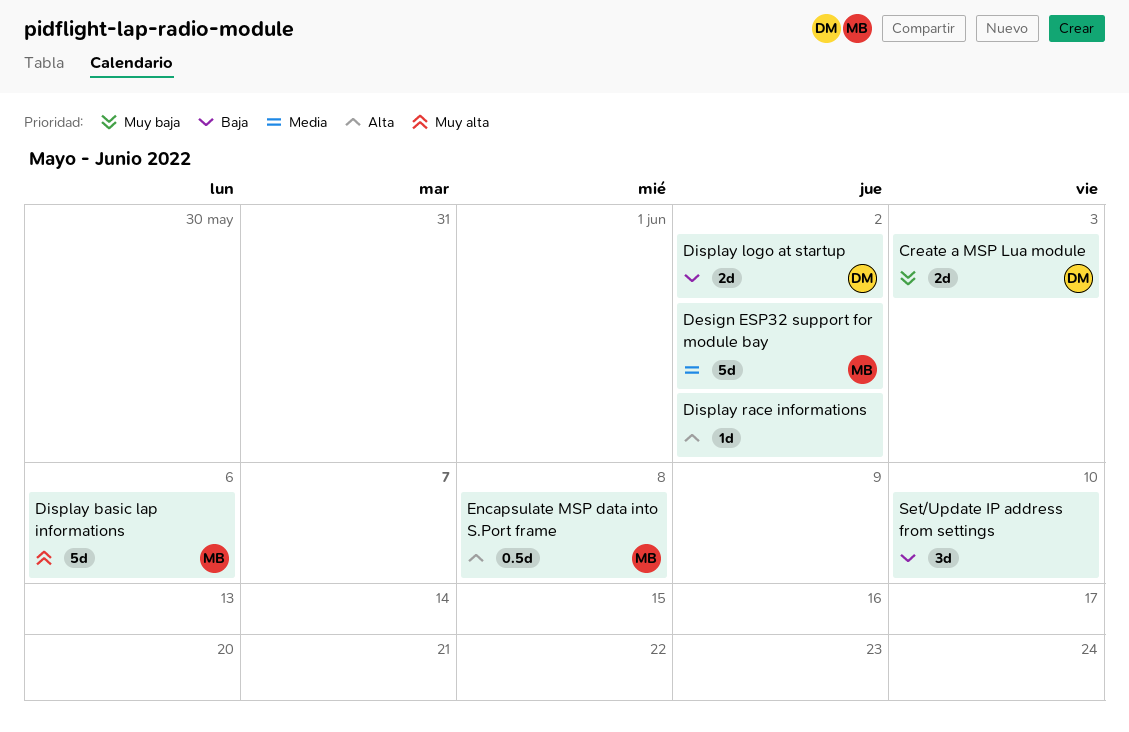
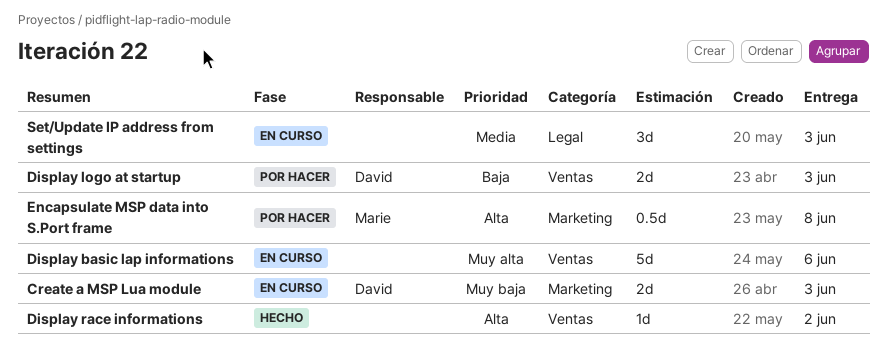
Design ESP32 support for module bay: present -> none
Display basic lap informations, owner: Marie -> none
Display logo at startup, due: Jun 2 -> Jun 3
Set/Update IP address from settings, priority: Baja -> Media
Set/Update IP address from settings, due: Jun 10 -> Jun 3

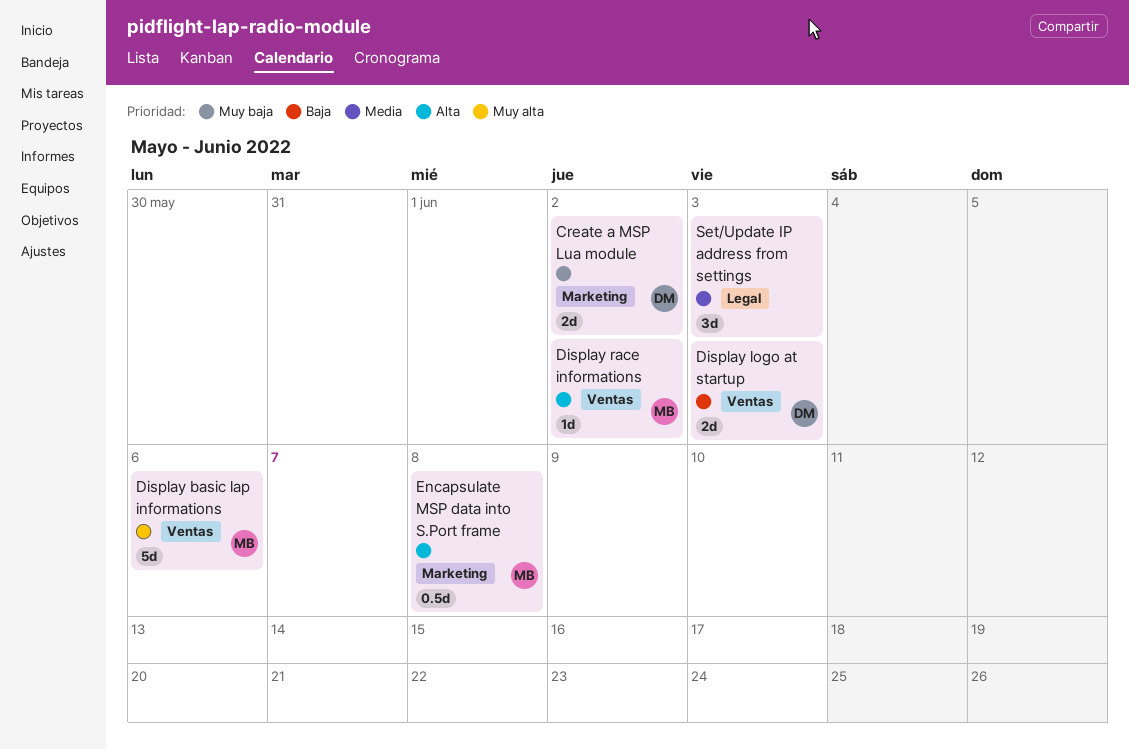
Create a MSP Lua module, due: Jun 3 -> Jun 2
Display basic lap informations, owner: none -> Marie
Display race informations, owner: none -> Marie

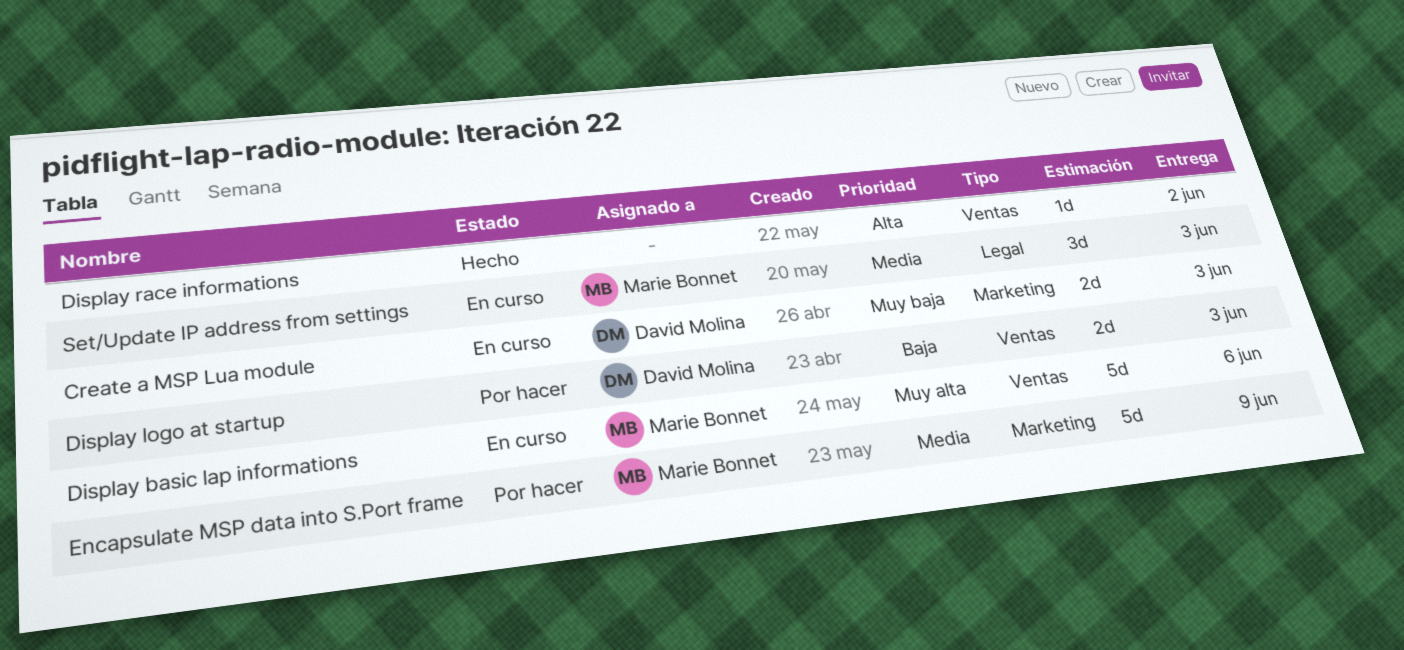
Create a MSP Lua module, due: Jun 2 -> Jun 3
Display race informations, owner: Marie Bonnet -> none
Encapsulate MSP data into S.Port frame, priority: Alta -> Media
Encapsulate MSP data into S.Port frame, estimate: 0.5d -> 5d
Encapsulate MSP data into S.Port frame, due: Jun 8 -> Jun 9
Set/Update IP address from settings, owner: none -> Marie Bonnet

